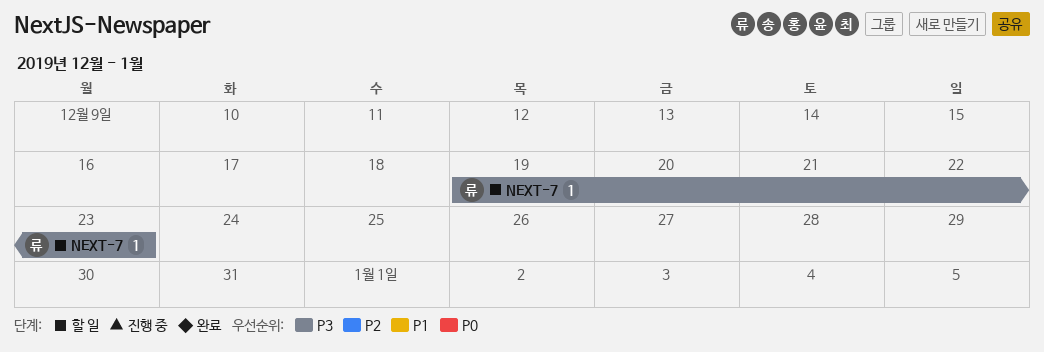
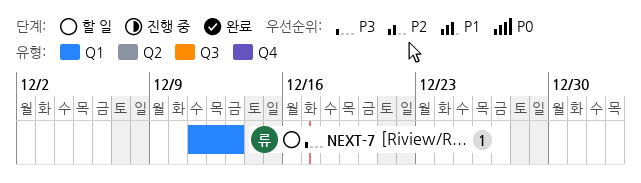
NEXT-7, start: Dec 19 -> Dec 11
NEXT-7, due: Dec 23 -> Dec 13

